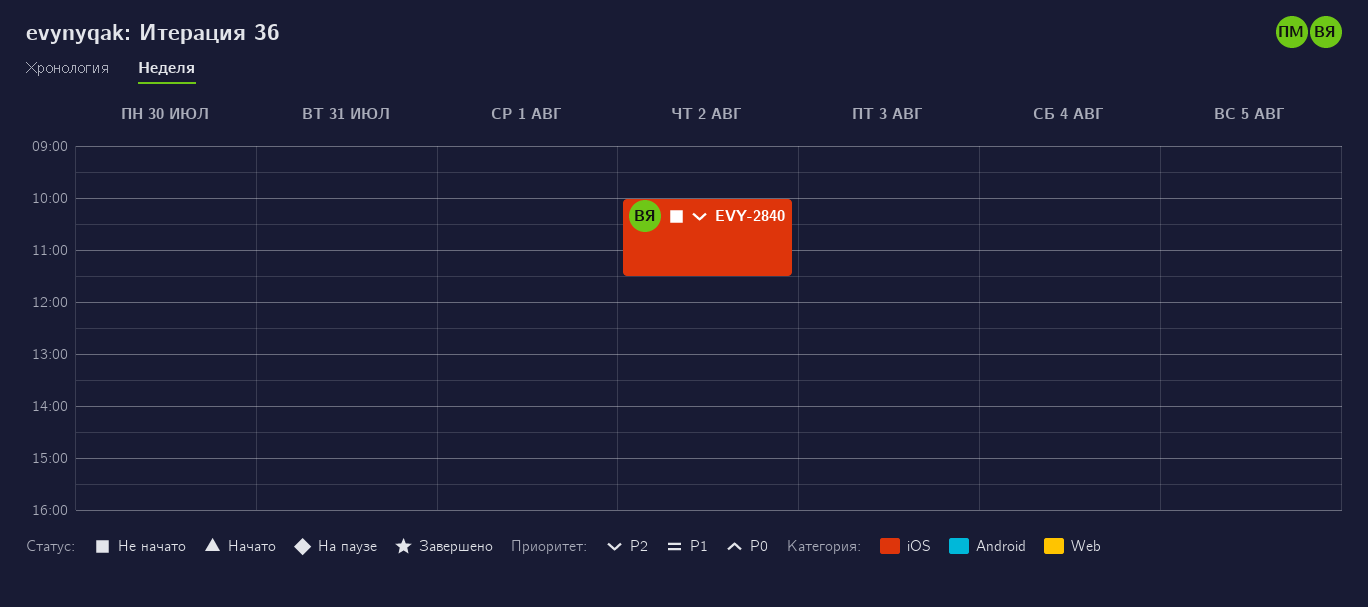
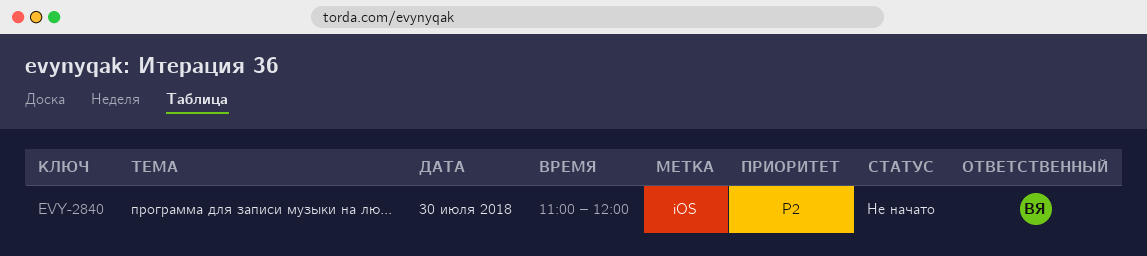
EVY-2840, day: Aug 2 -> Jul 30
EVY-2840, begins: 10:00 -> 11:00
EVY-2840, ends: 11:30 -> 12:00

